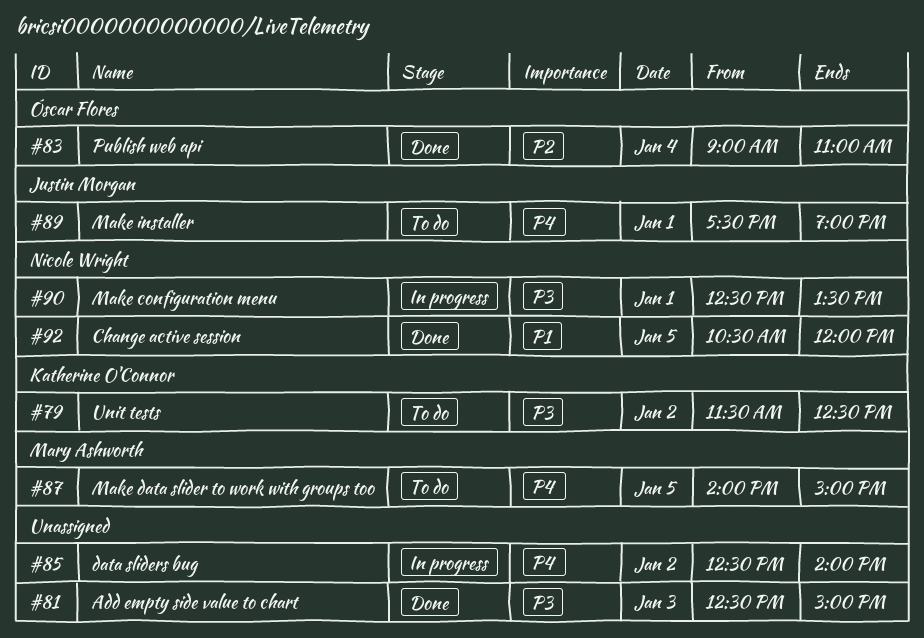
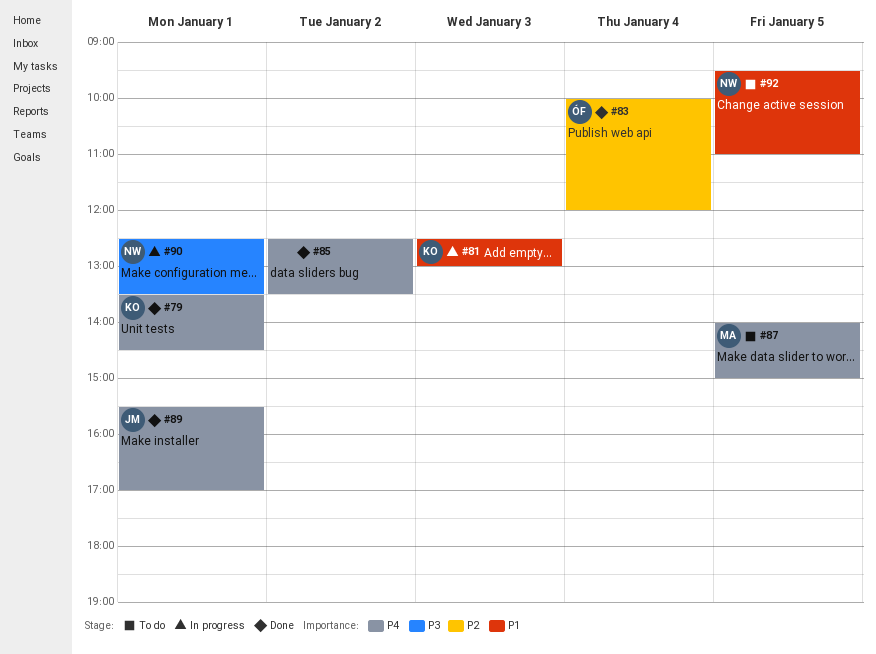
#79, status: To do -> Done
#79, priority: P3 -> P4
#79, day: Jan 2 -> Jan 1
#79, begins: 11:30 -> 13:30
#79, ends: 12:30 -> 14:30
#81, status: Done -> In progress
#81, owner: none -> Katherine O'Connor
#81, priority: P3 -> P1
#81, ends: 15:00 -> 13:00
#83, begins: 09:00 -> 10:00
#83, ends: 11:00 -> 12:00
#85, status: In progress -> Done
#85, ends: 14:00 -> 13:30
#89, status: To do -> Done
#89, begins: 17:30 -> 15:30
#89, ends: 19:00 -> 17:00
#92, status: Done -> To do
#92, begins: 10:30 -> 09:30
#92, ends: 12:00 -> 11:00

